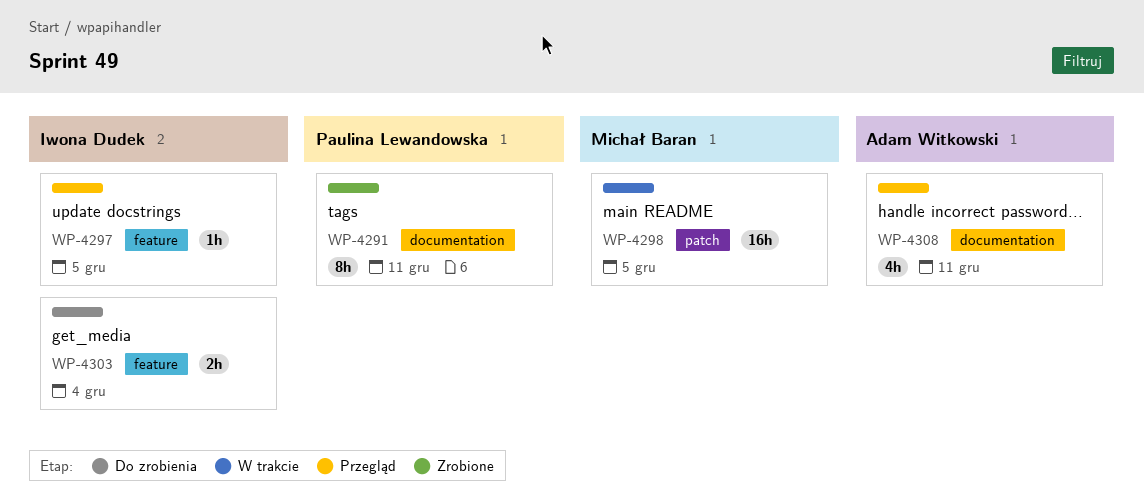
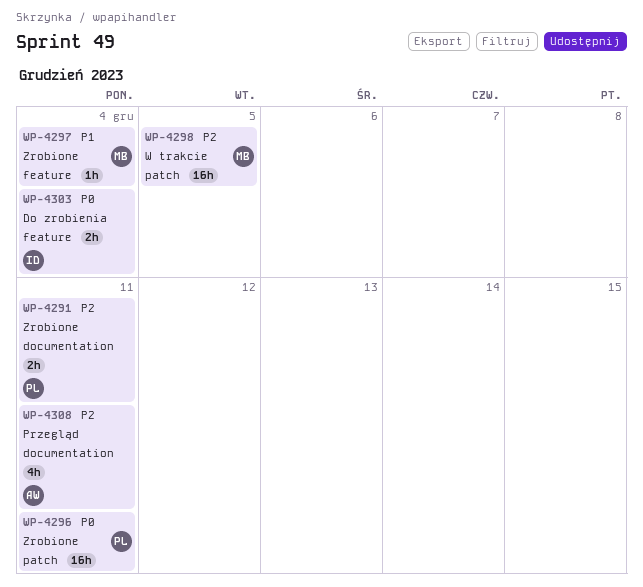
WP-4291, estimate: 8h -> 2h
WP-4296: none -> present
WP-4297, status: Przegląd -> Zrobione
WP-4297, owner: Iwona Dudek -> Michał Baran
WP-4297, due: Dec 5 -> Dec 4

